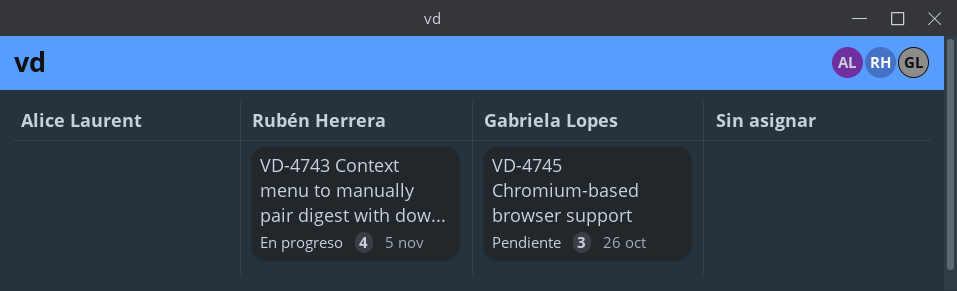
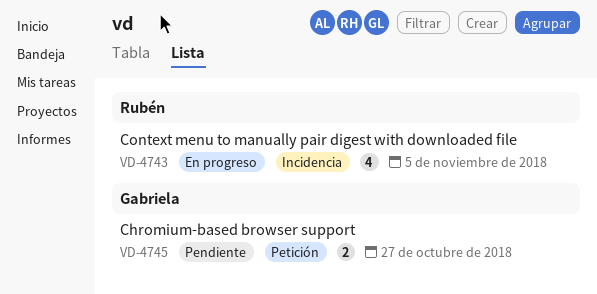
VD-4745, estimate: 3 -> 2
VD-4745, due: Oct 26 -> Oct 27

